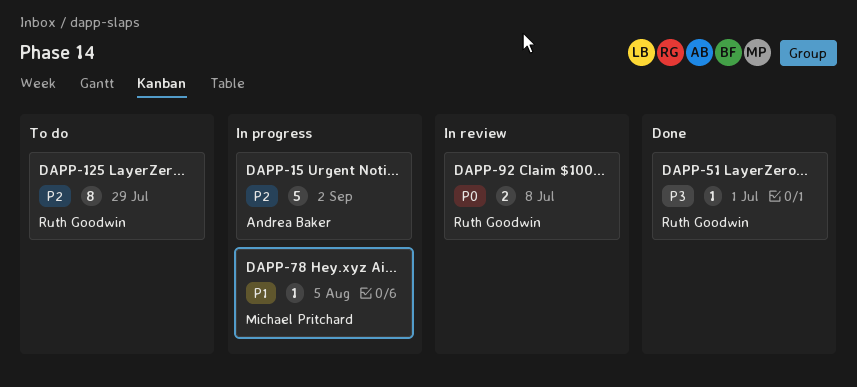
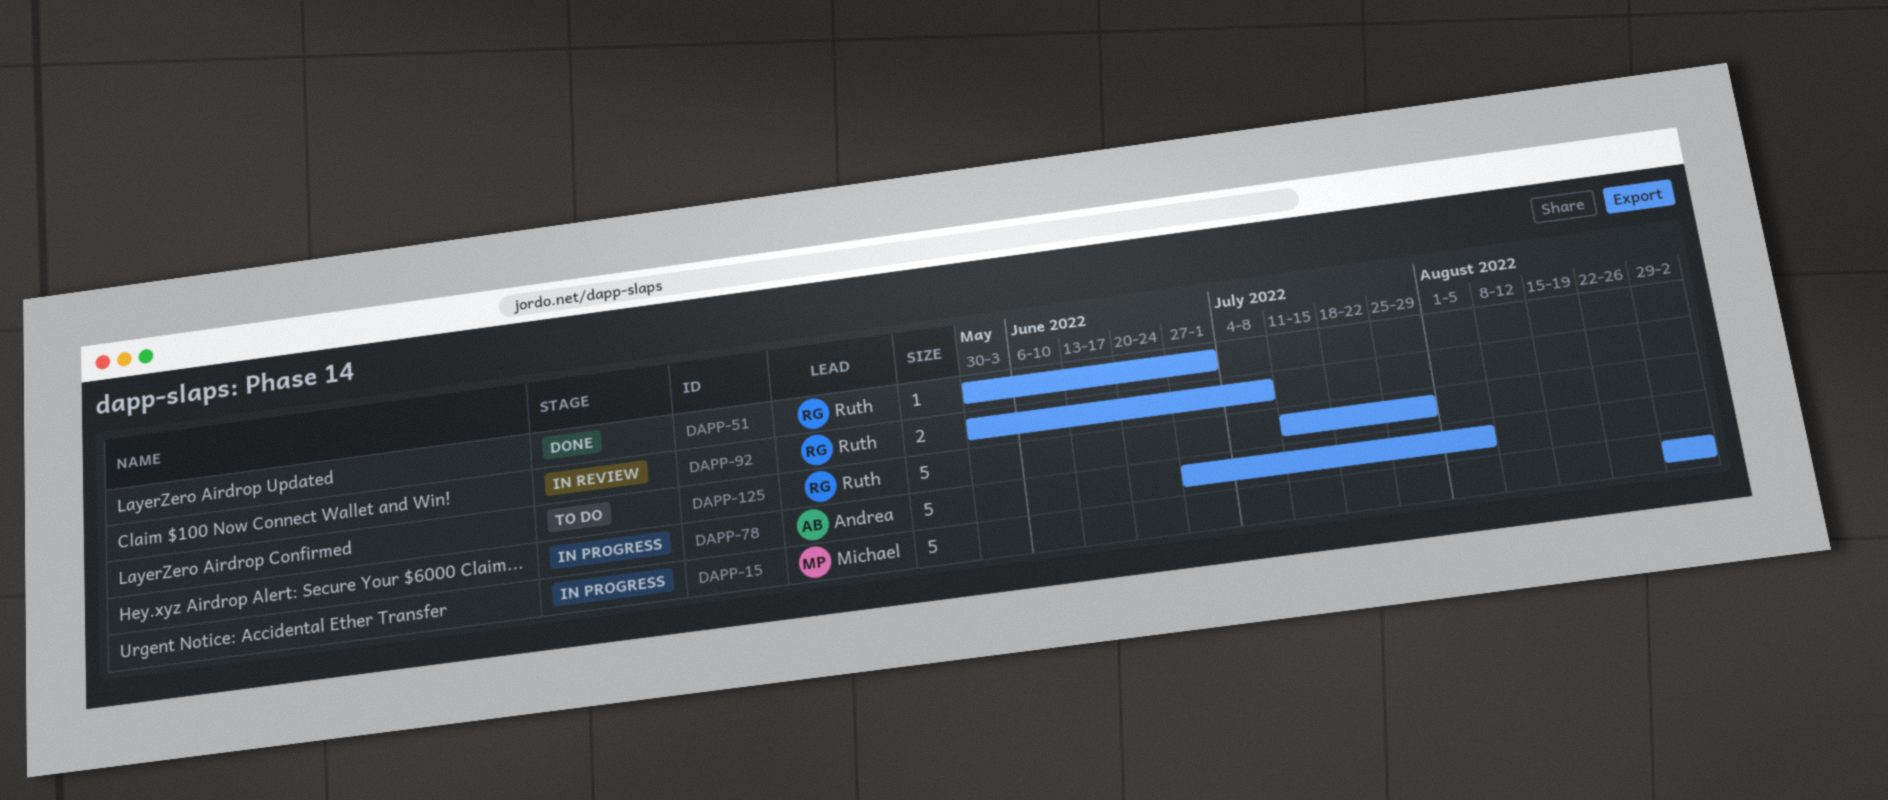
DAPP-15, owner: Andrea Baker -> Michael Pritchard
DAPP-78, owner: Michael Pritchard -> Andrea Baker
DAPP-78, estimate: 1 -> 5
DAPP-125, estimate: 8 -> 5

